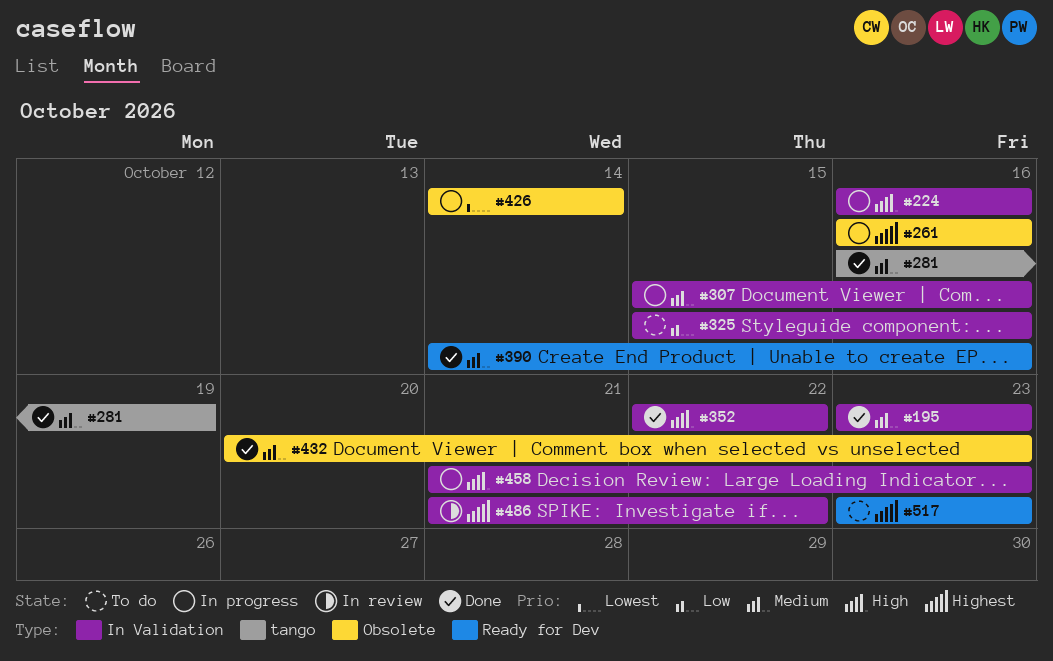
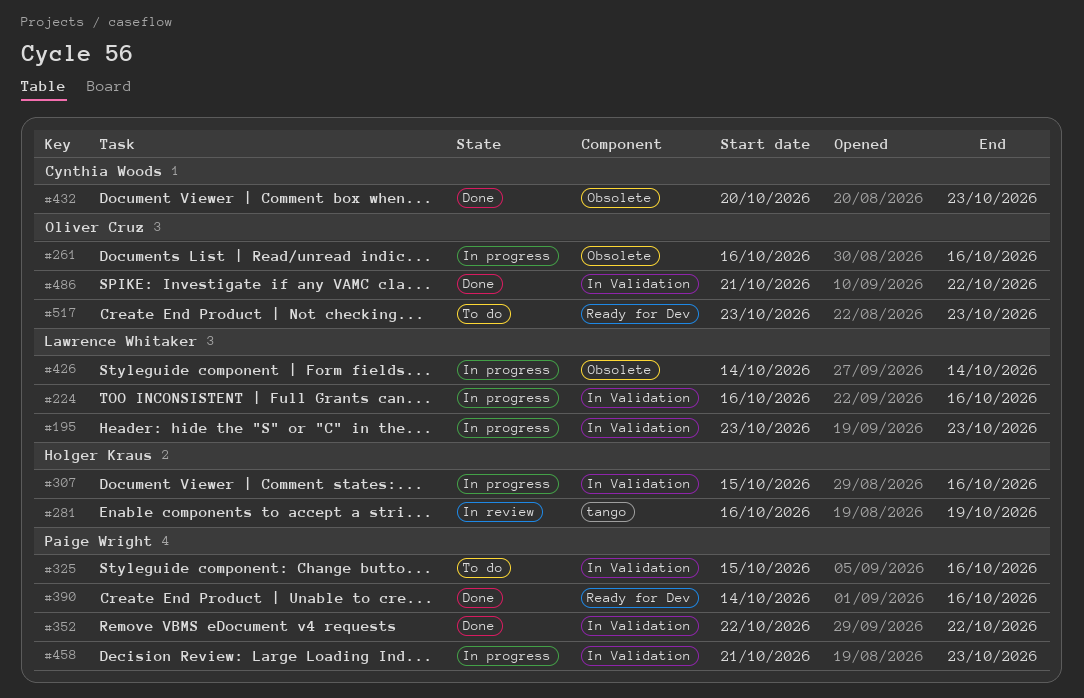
#195, status: Done -> In progress
#281, status: Done -> In review
#486, status: In review -> Done

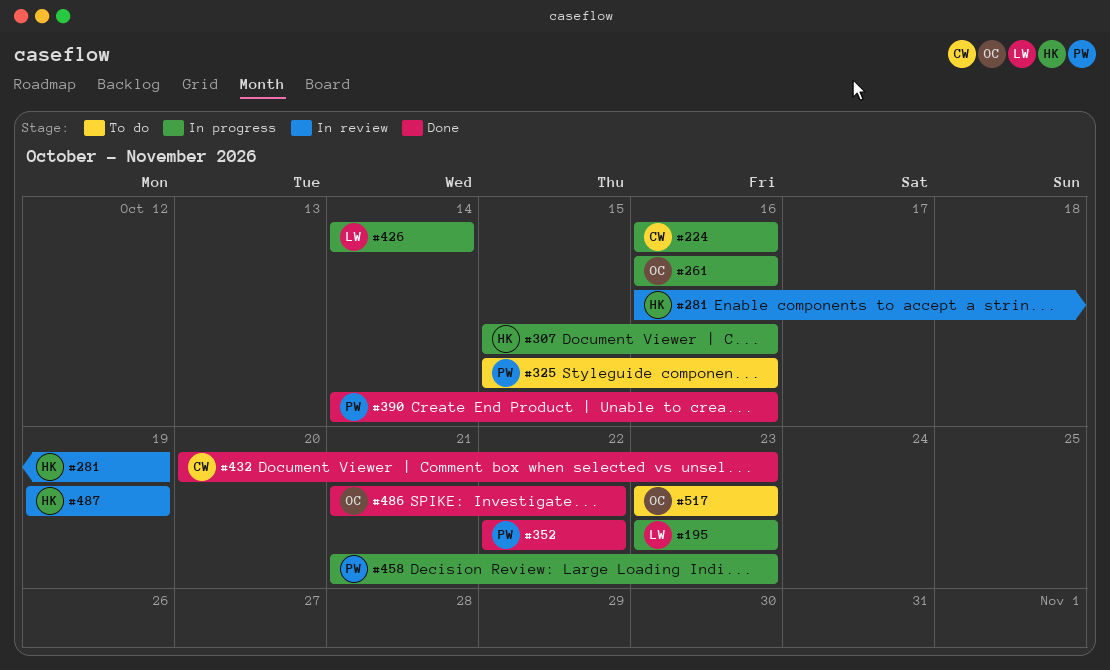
#224, owner: Lawrence Whitaker -> Cynthia Woods
#487: none -> present

